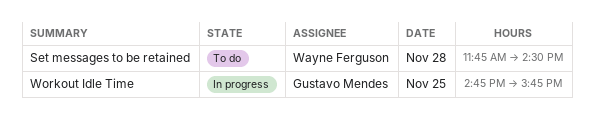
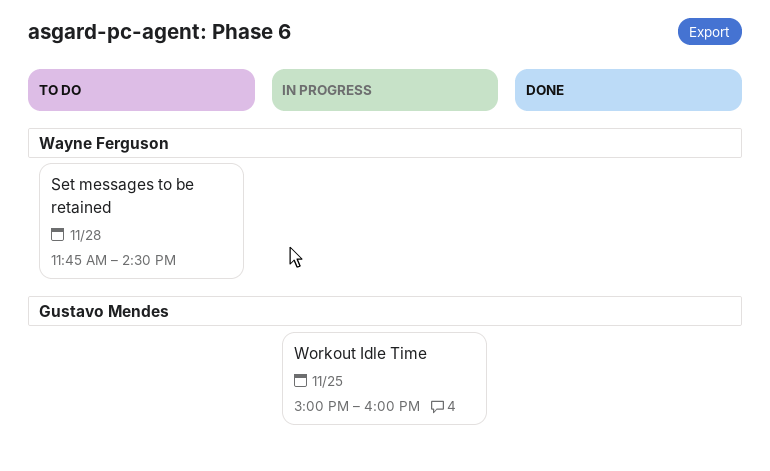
Workout Idle Time, begins: 14:45 -> 15:00
Workout Idle Time, ends: 15:45 -> 16:00

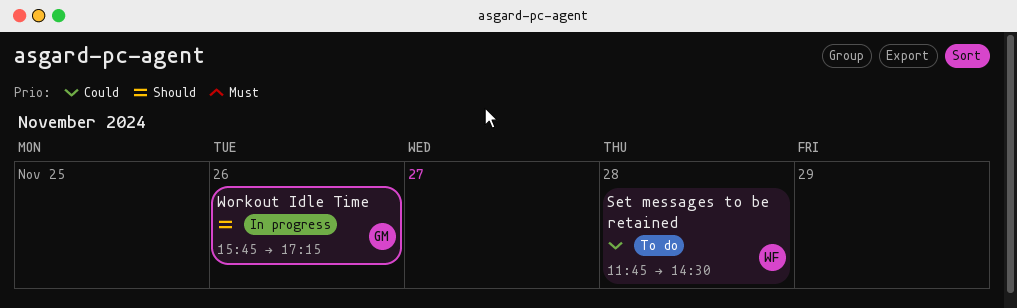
Workout Idle Time, day: Nov 25 -> Nov 26
Workout Idle Time, begins: 15:00 -> 15:45
Workout Idle Time, ends: 16:00 -> 17:15

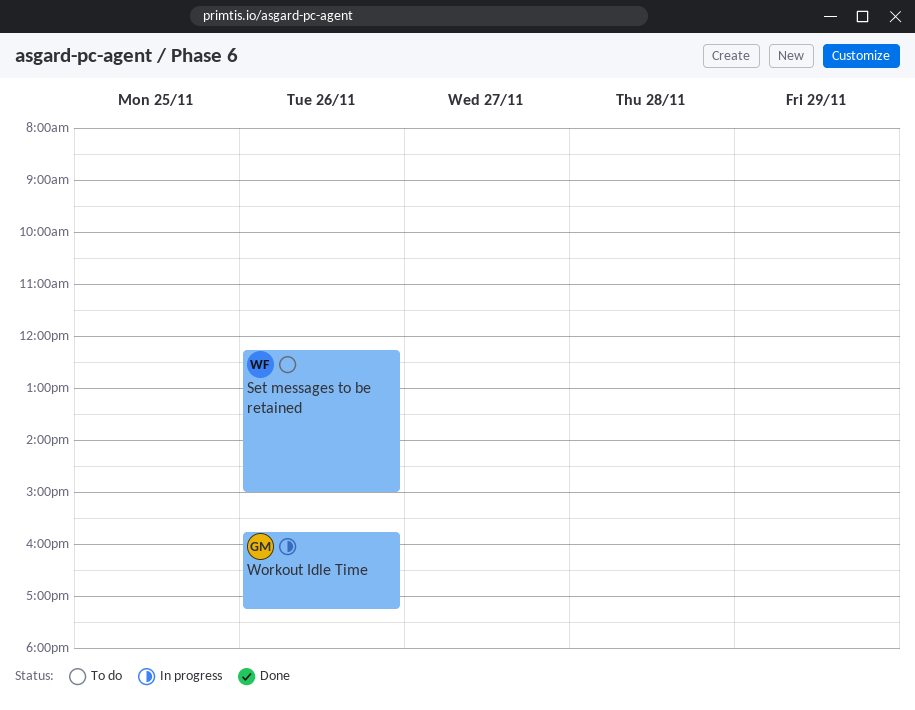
Set messages to be retained, day: Nov 28 -> Nov 26
Set messages to be retained, begins: 11:45 -> 12:15
Set messages to be retained, ends: 14:30 -> 15:00

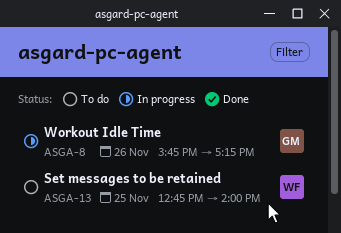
Set messages to be retained, day: Nov 26 -> Nov 25
Set messages to be retained, begins: 12:15 -> 12:45
Set messages to be retained, ends: 15:00 -> 14:00

